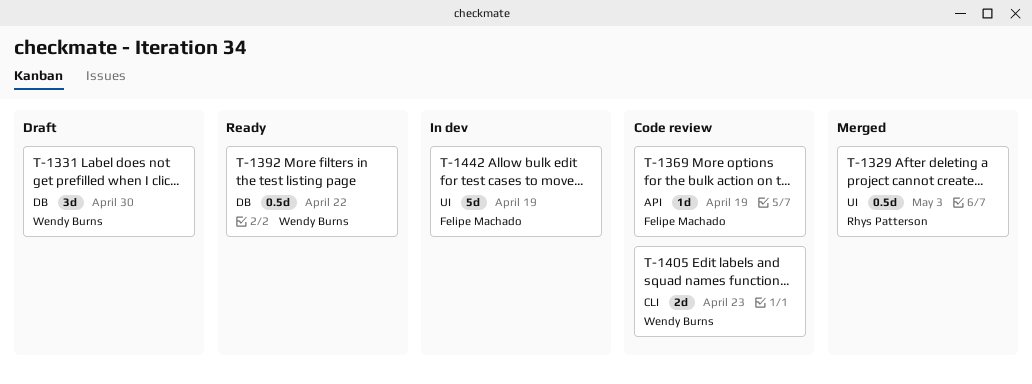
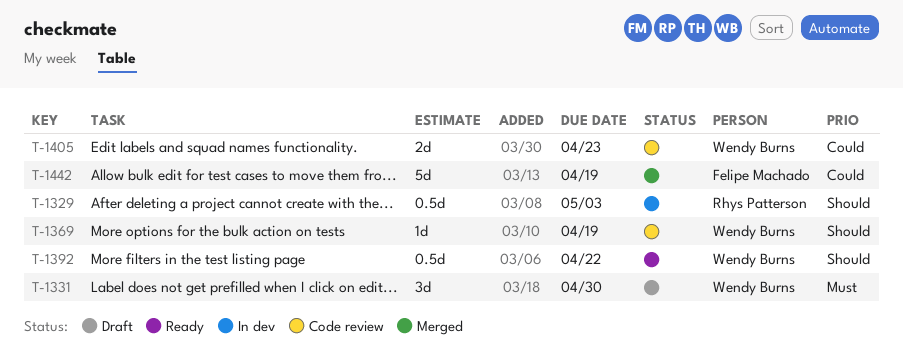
T-1329, status: Merged -> In dev
T-1369, owner: Felipe Machado -> Wendy Burns
T-1442, status: In dev -> Merged

